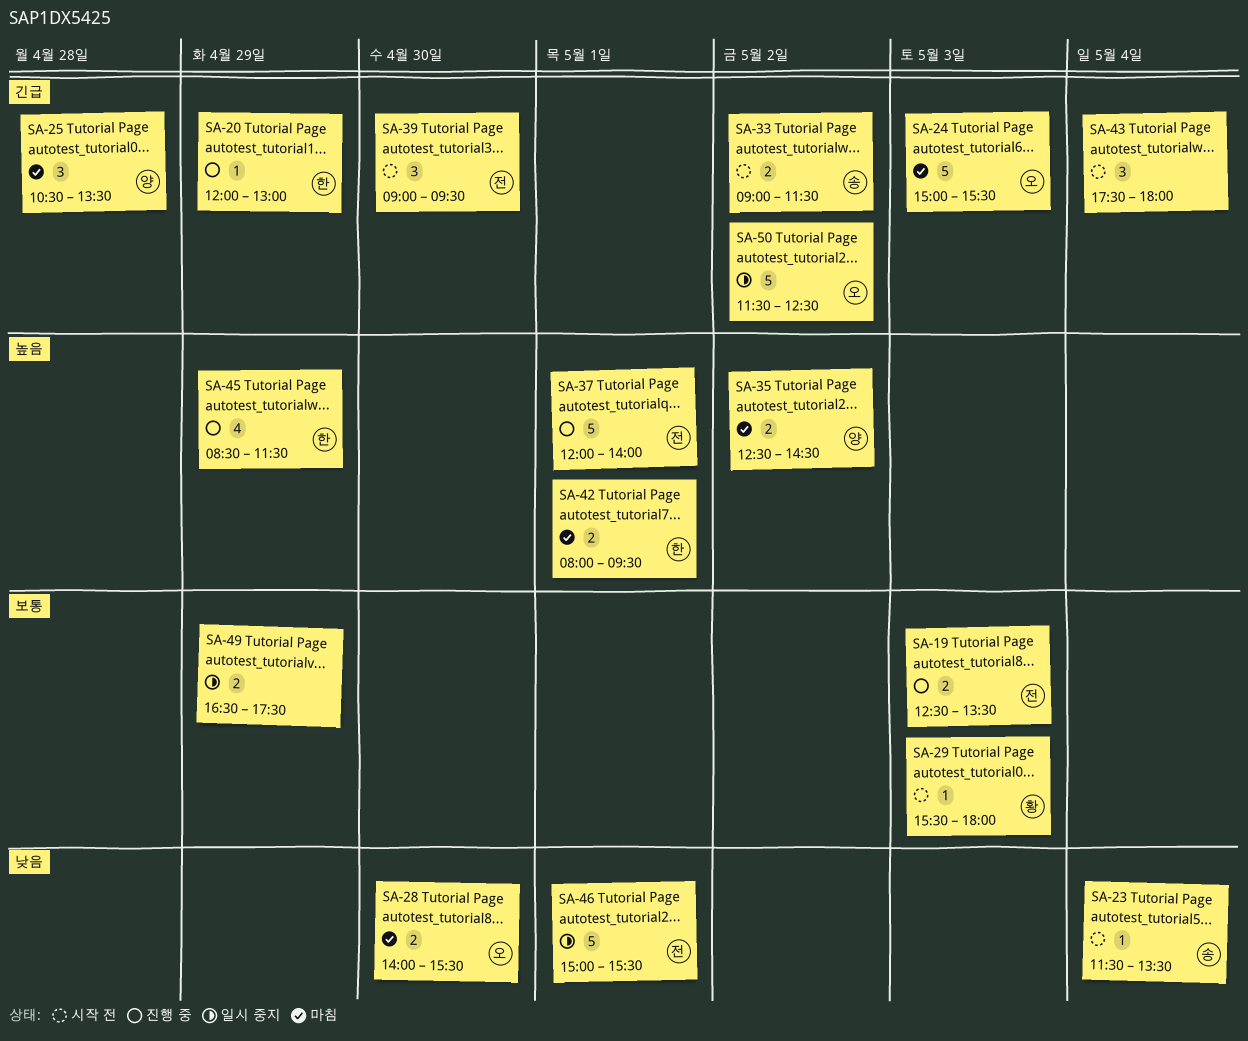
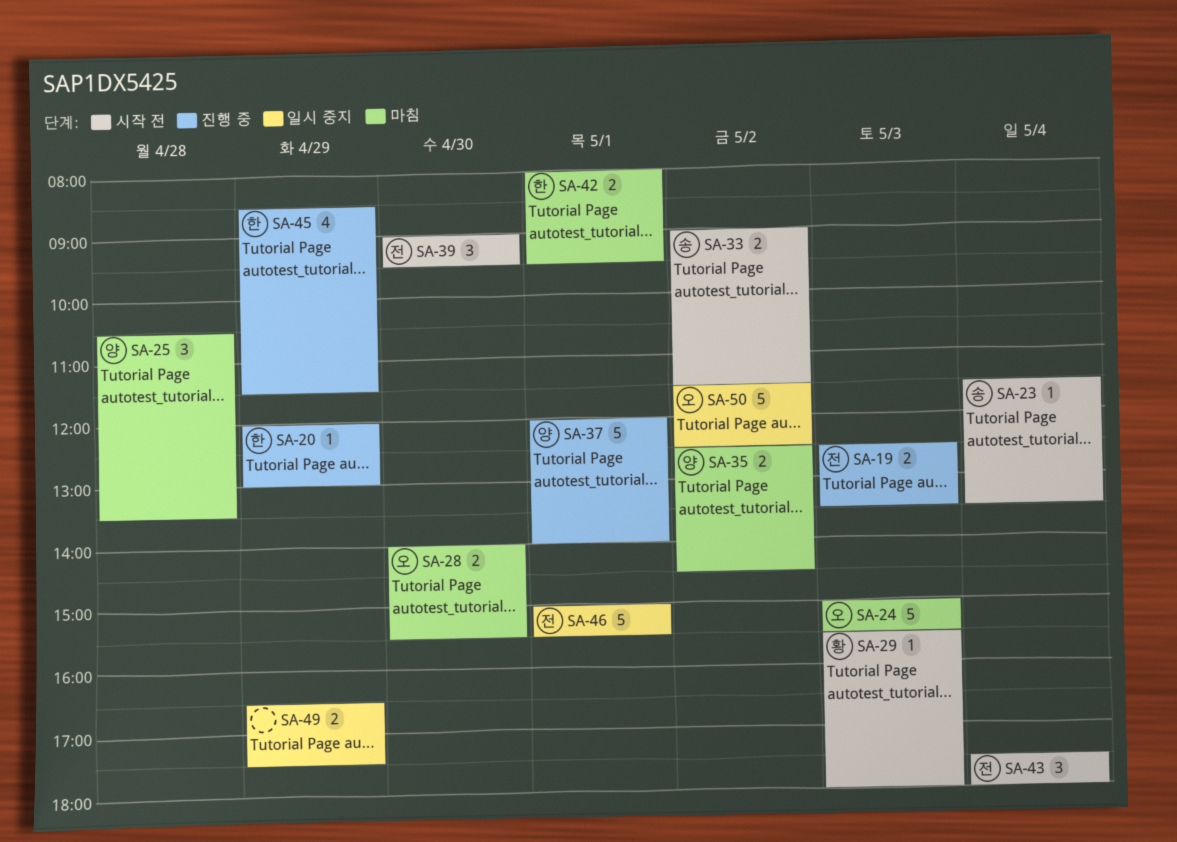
SA-37, owner: 전 -> 양
SA-43, owner: none -> 전

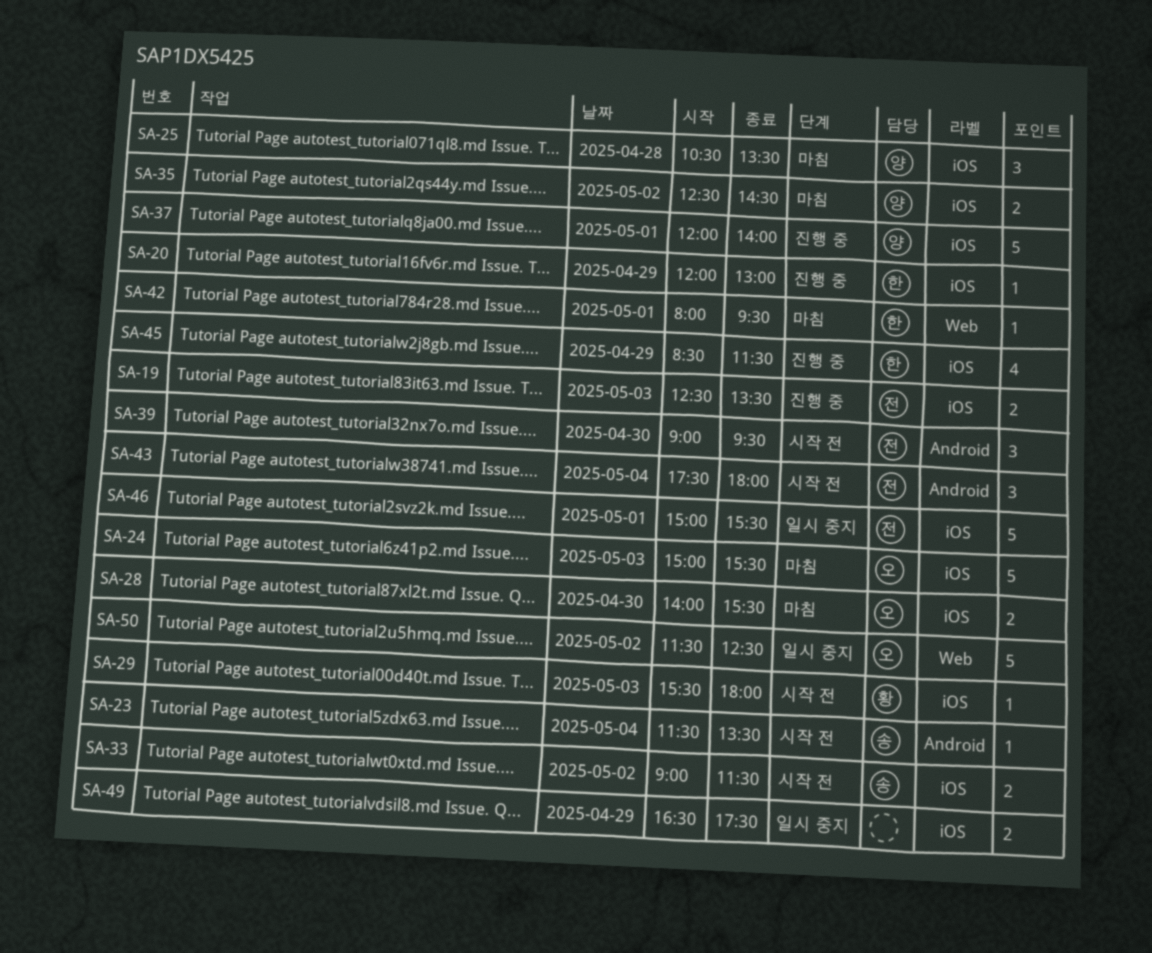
SA-42, estimate: 2 -> 1

